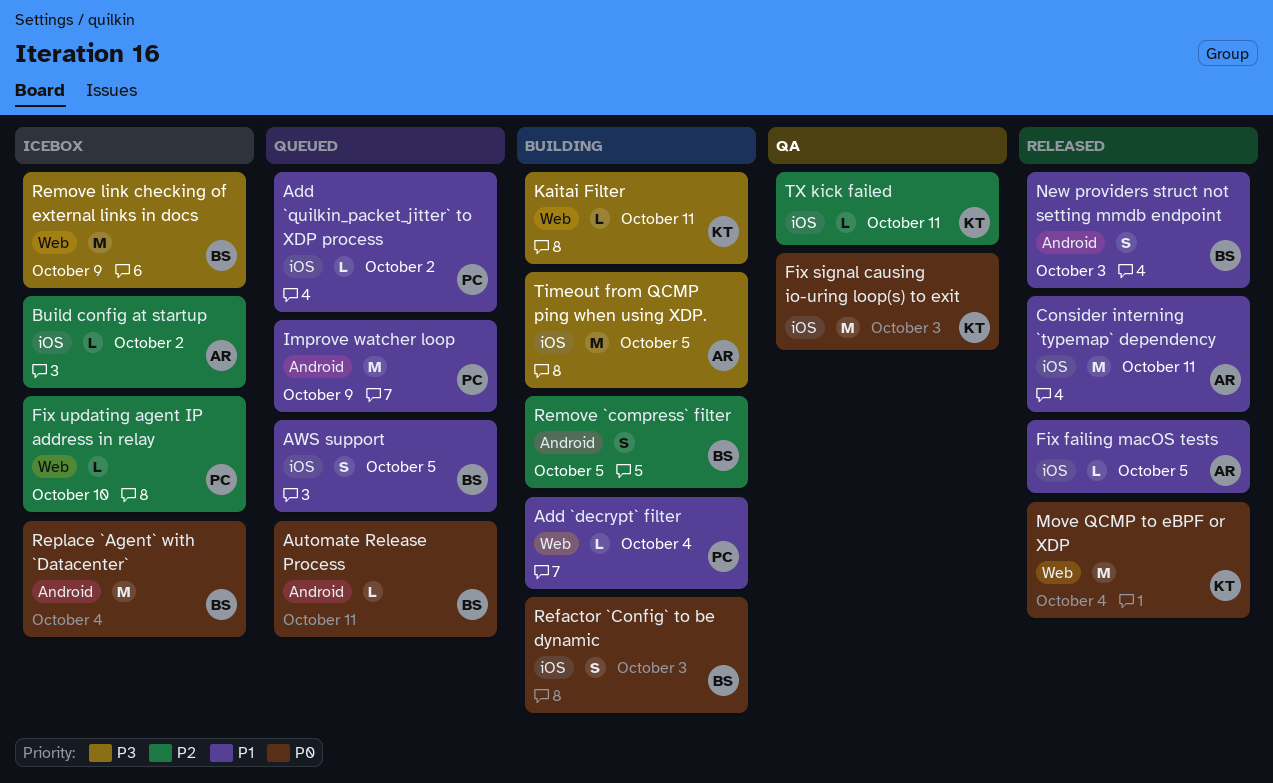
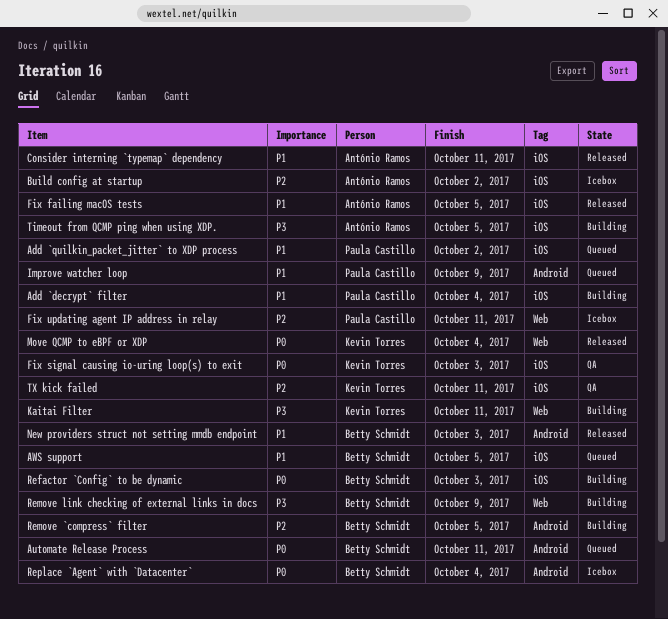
Add `decrypt` filter, label: Web -> iOS
Fix updating agent IP address in relay, due: Oct 10 -> Oct 11
Remove link checking of external links in docs, status: Icebox -> Building

